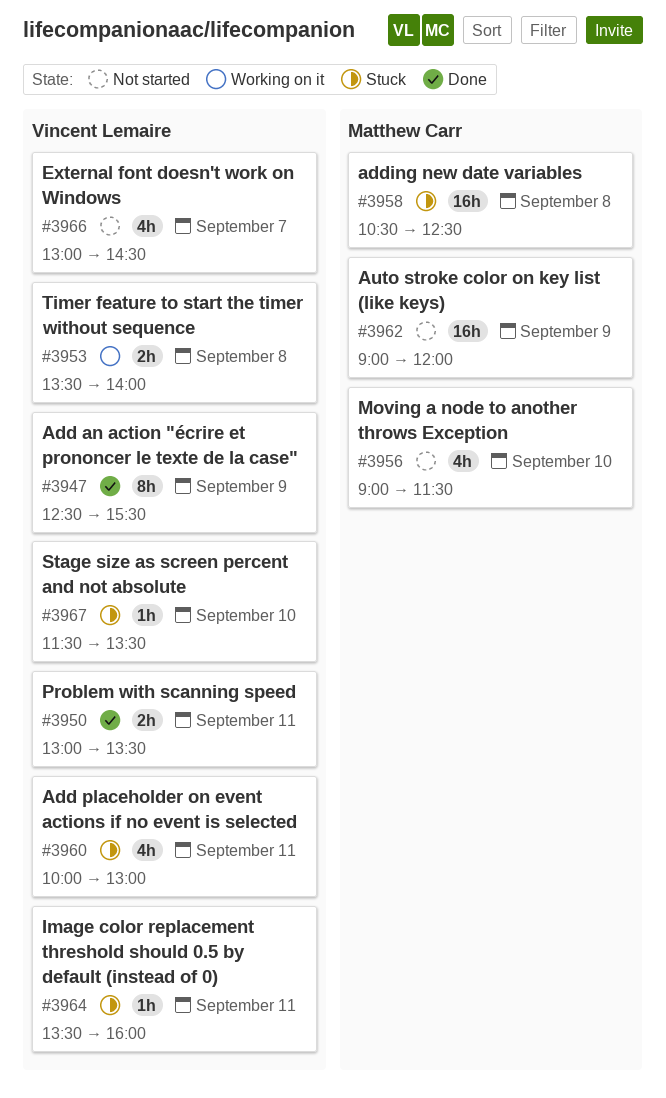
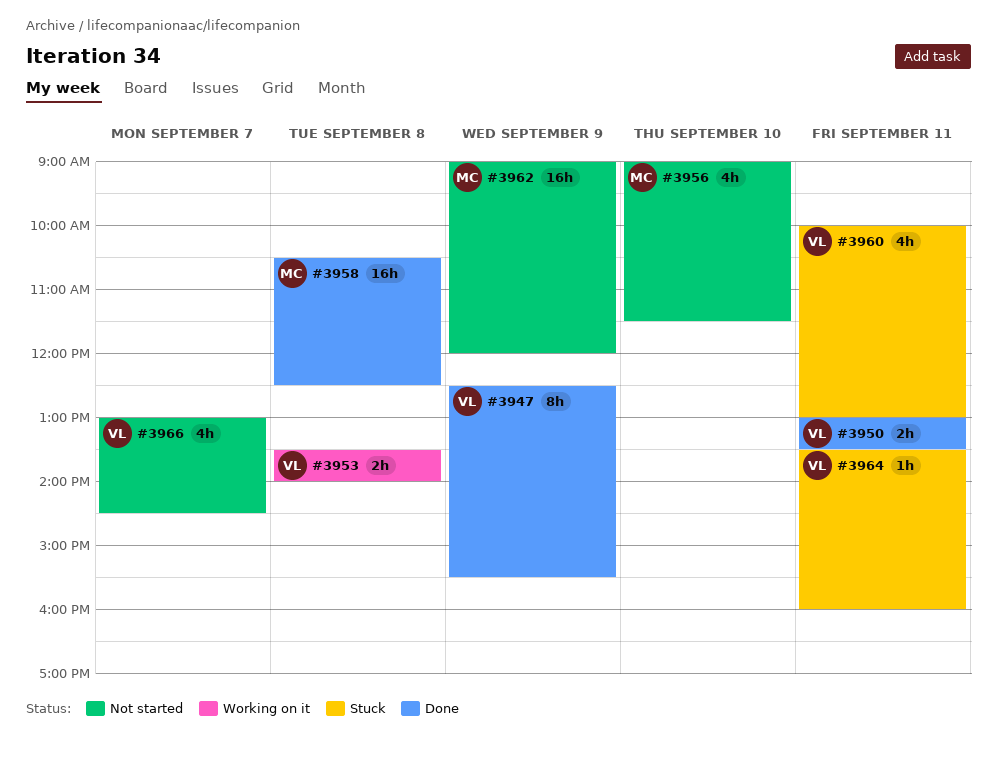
#3958, status: Stuck -> Done
#3967: present -> none

